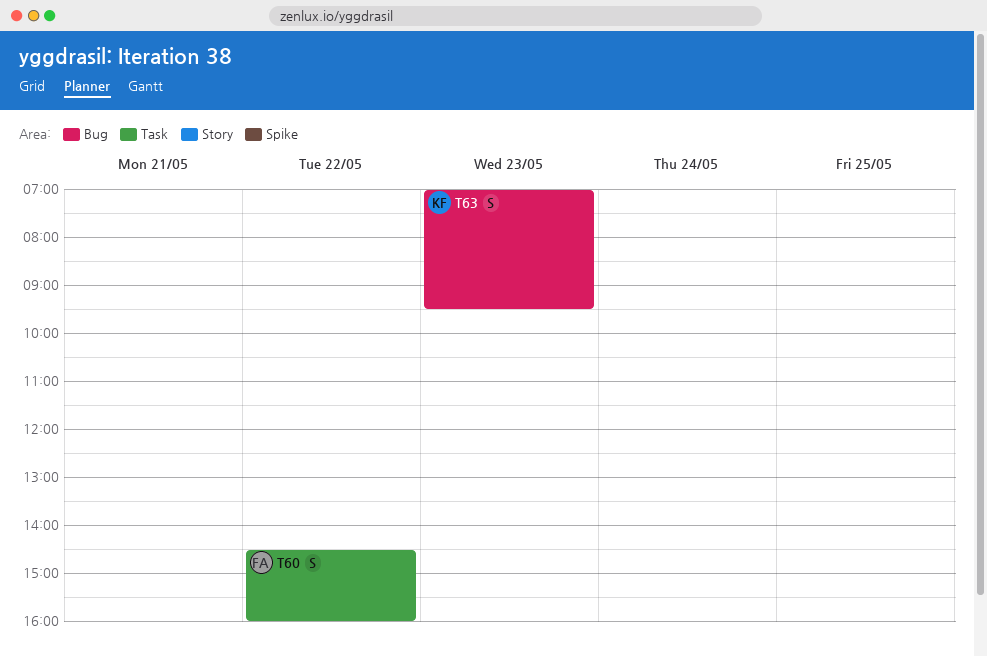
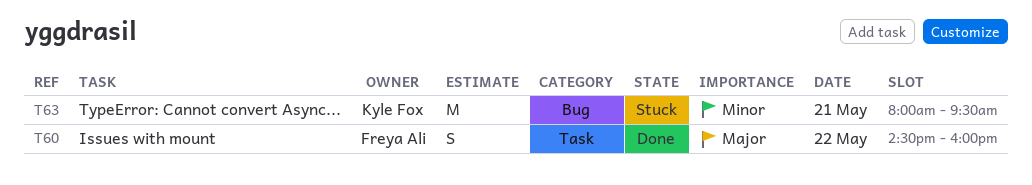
T63, estimate: S -> M
T63, day: May 23 -> May 21
T63, begins: 07:00 -> 08:00

